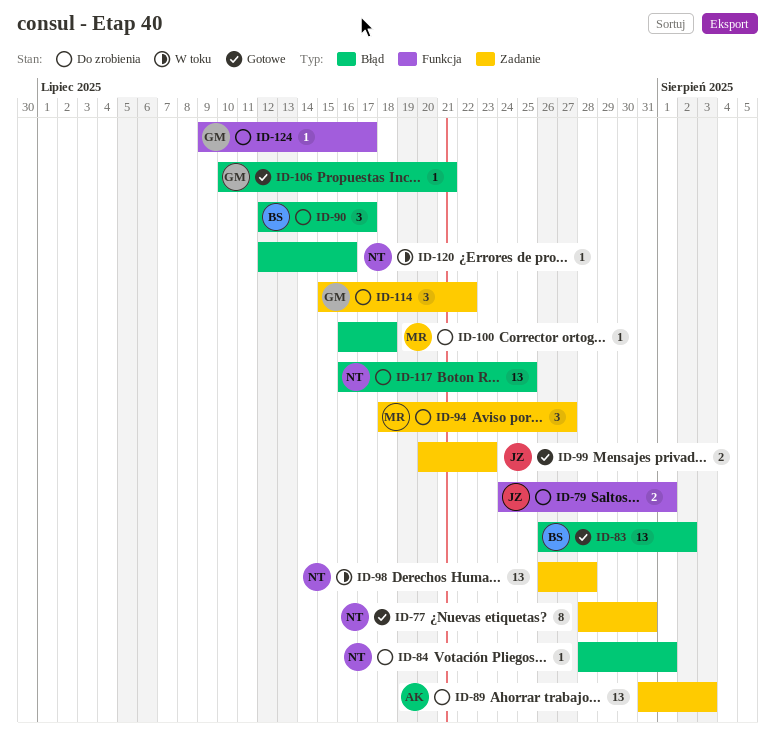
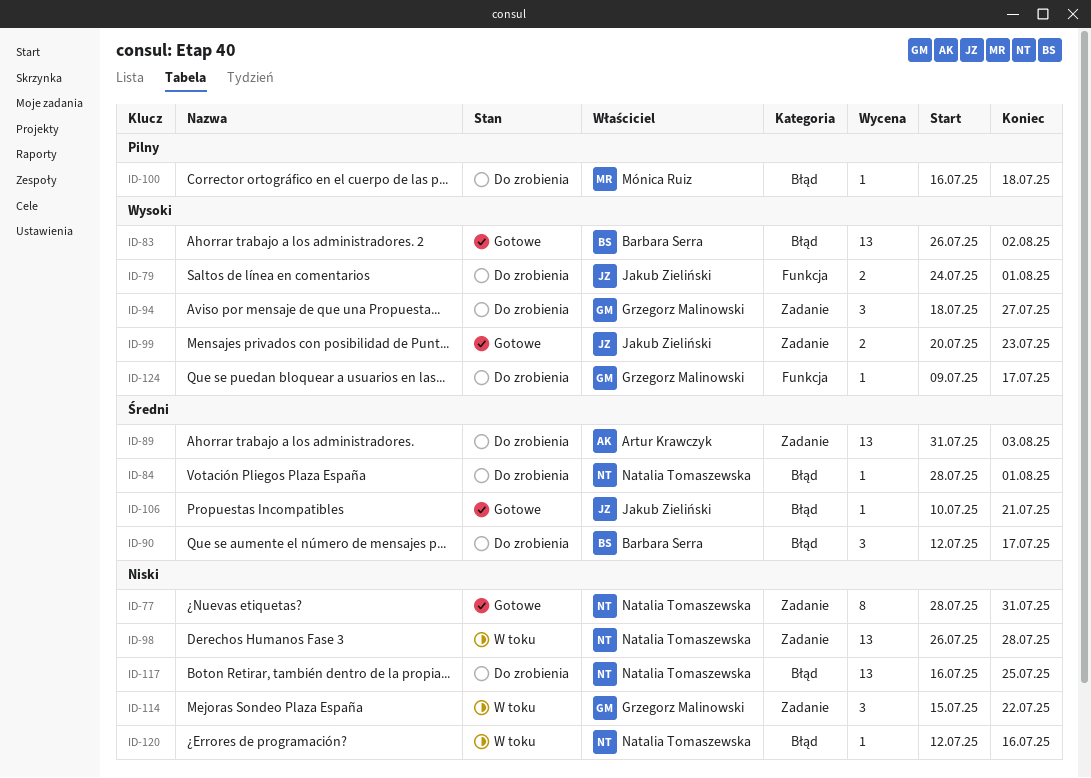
ID-94, owner: Mónica Ruiz -> Grzegorz Malinowski
ID-106, owner: Grzegorz Malinowski -> Jakub Zieliński
ID-114, status: Do zrobienia -> W toku

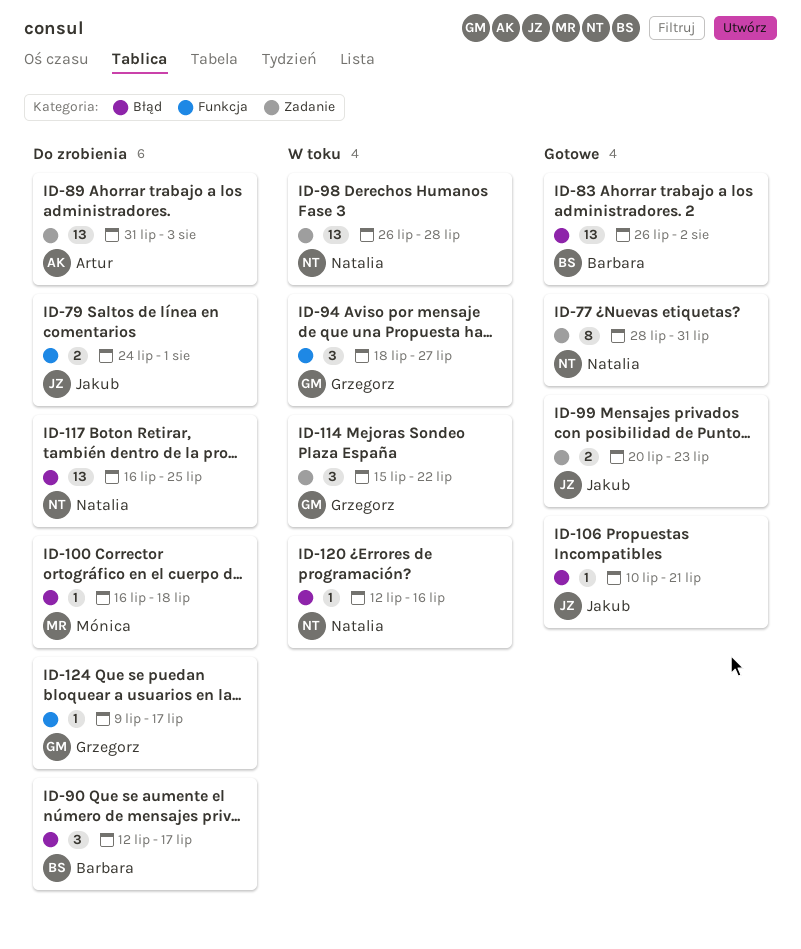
ID-84: present -> none
ID-94, status: Do zrobienia -> W toku
ID-94, label: Zadanie -> Funkcja

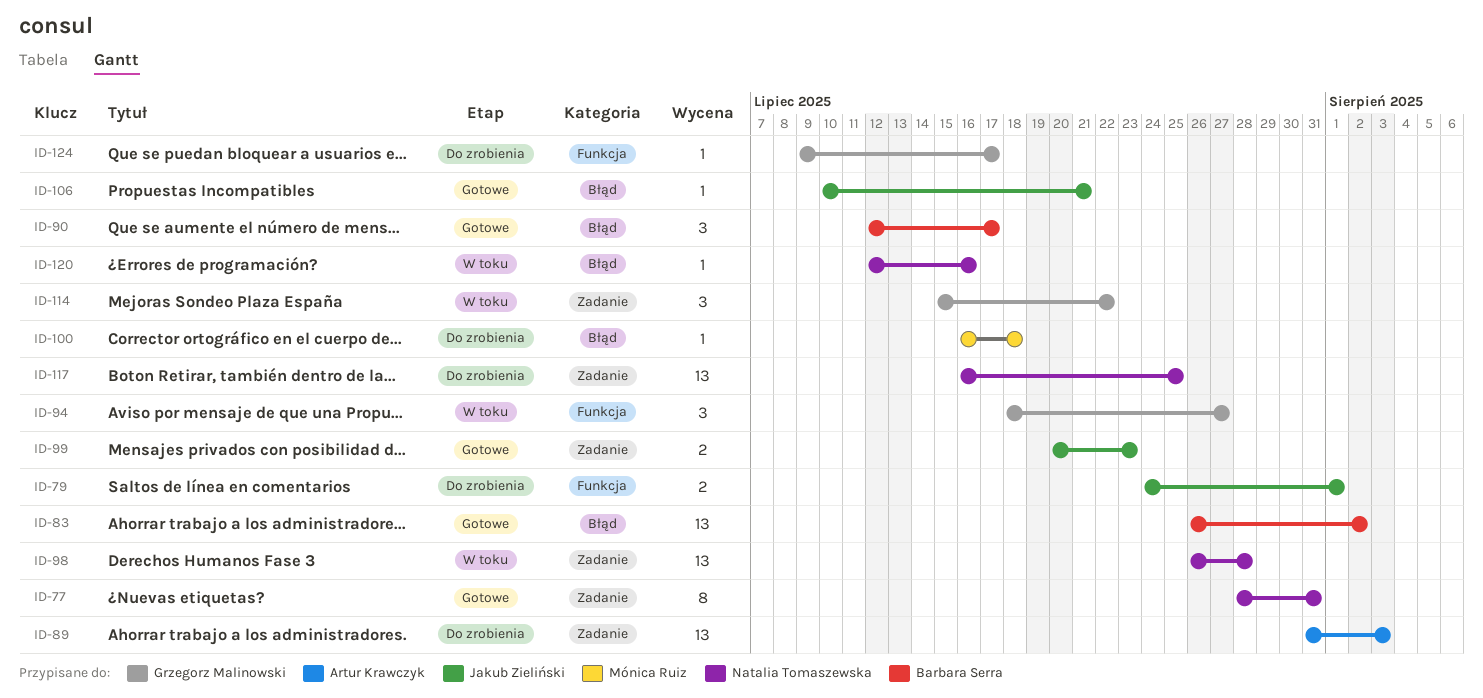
ID-90, status: Do zrobienia -> Gotowe
ID-117, label: Błąd -> Zadanie

